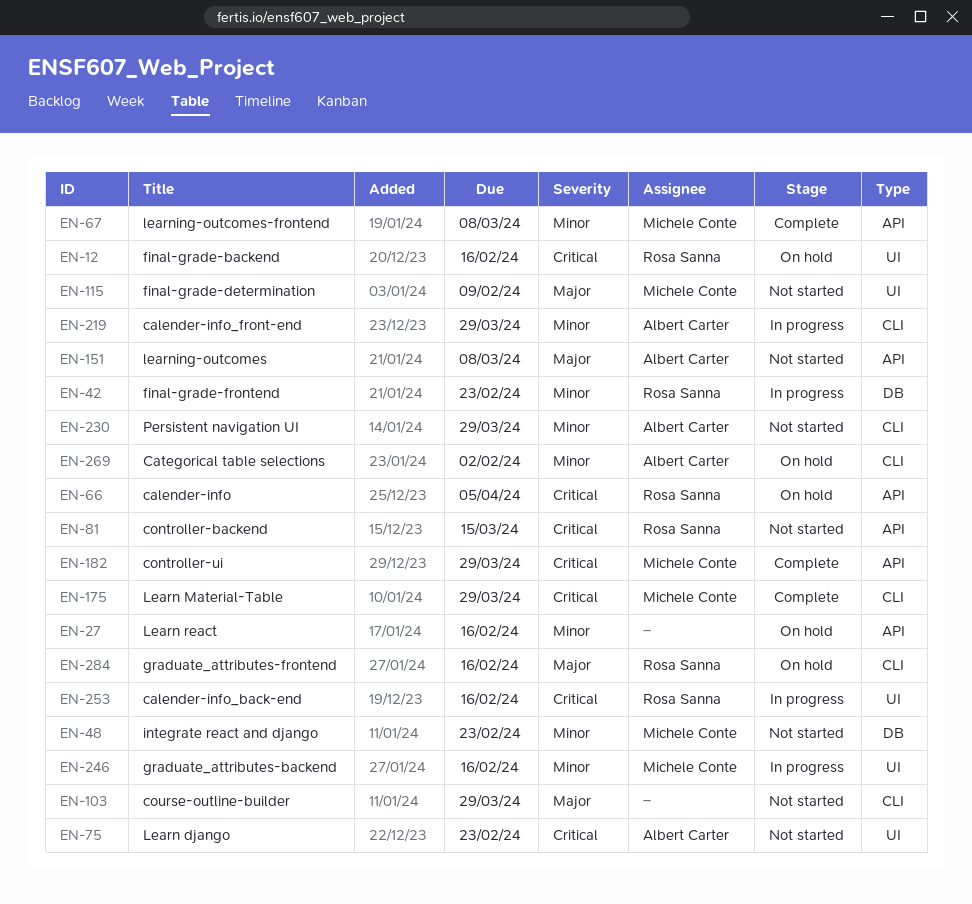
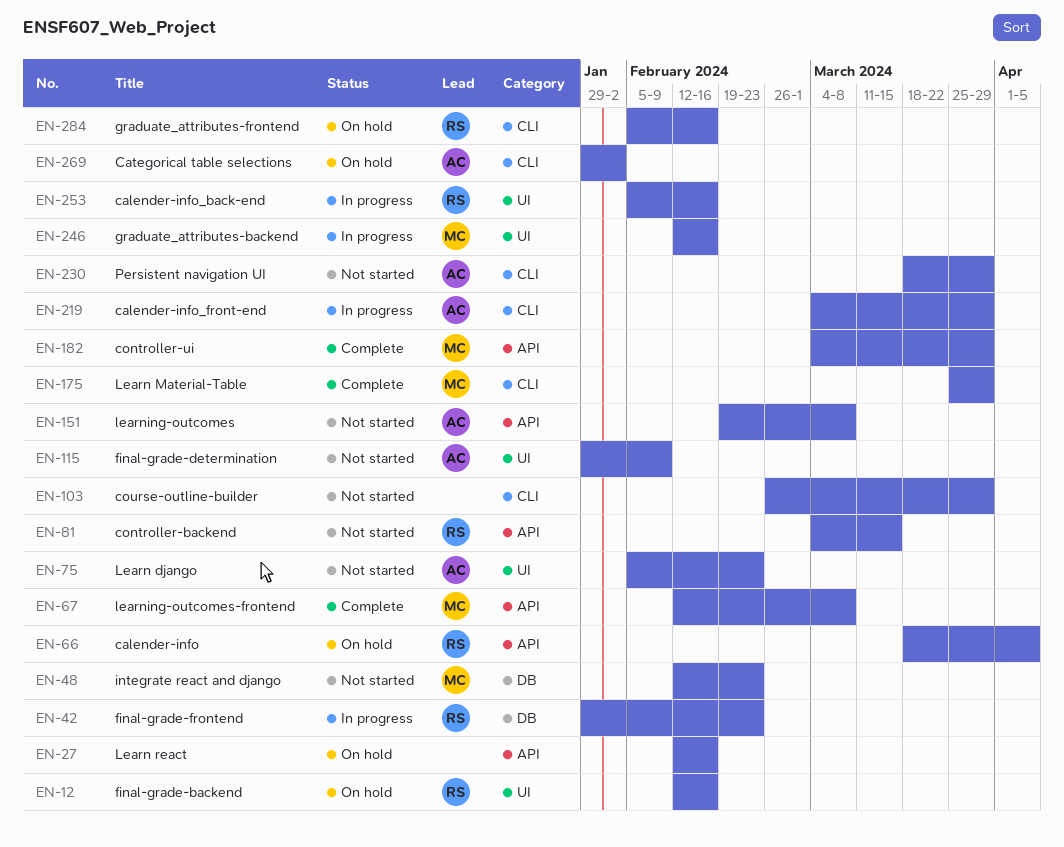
EN-115, owner: Michele Conte -> Albert Carter

